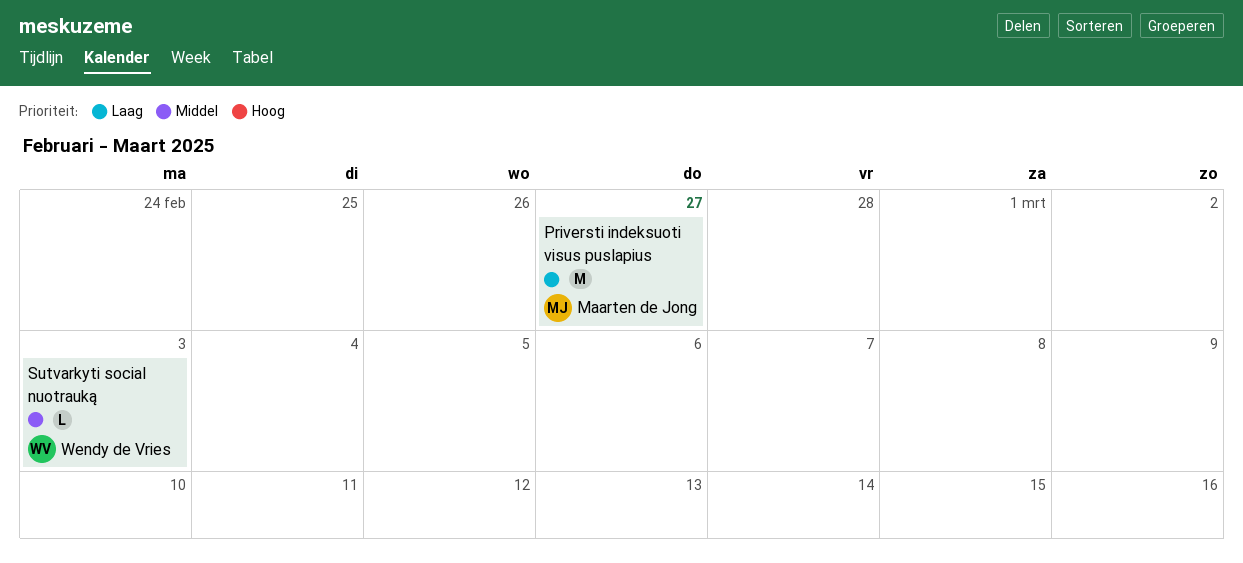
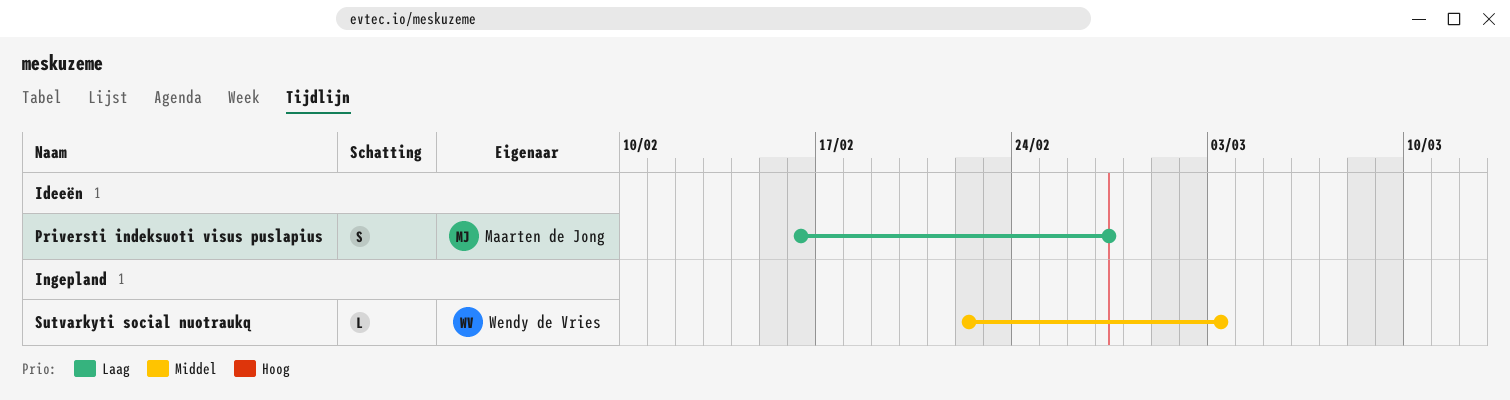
Priversti indeksuoti visus puslapius, estimate: M -> S

